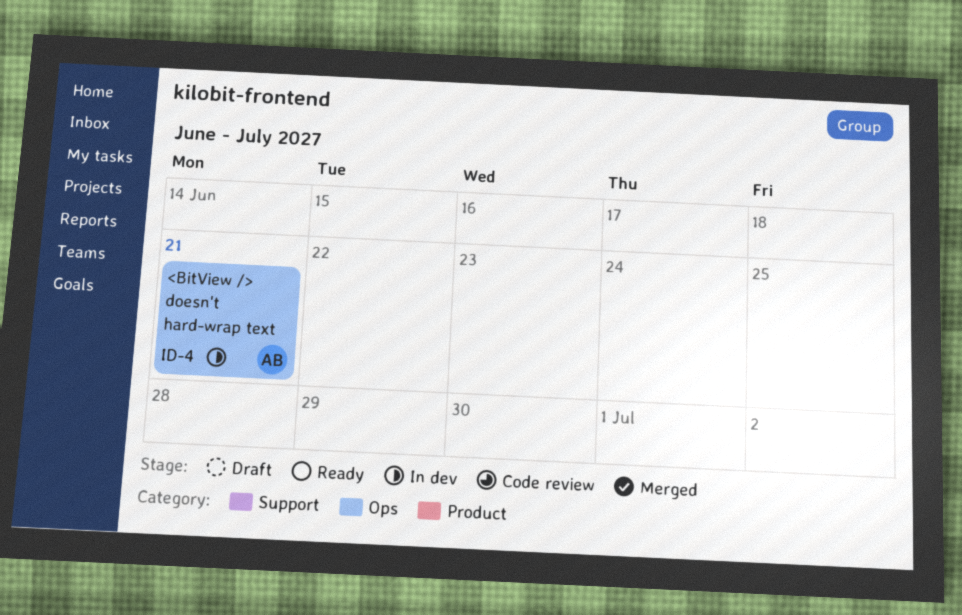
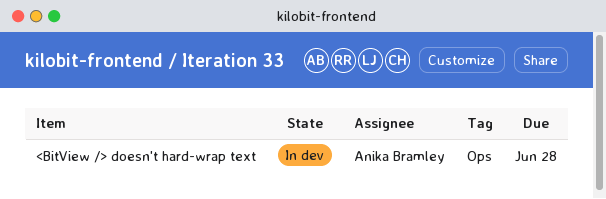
<BitView /> doesn't hard-wrap text, due: Jun 21 -> Jun 28

